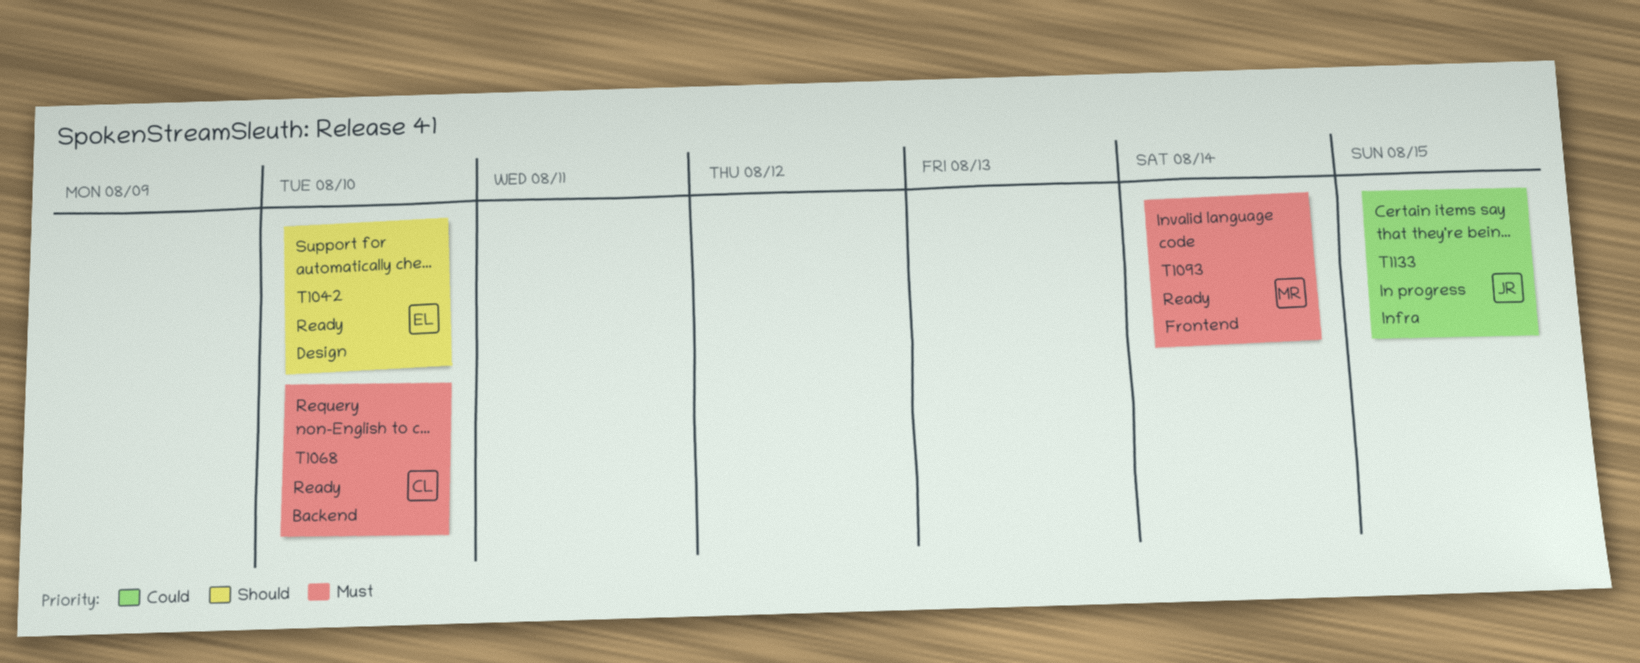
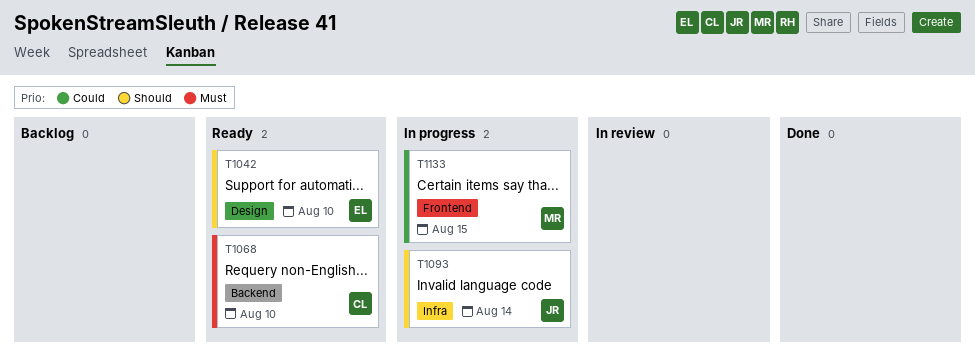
T1093, status: Ready -> In progress
T1093, owner: MR -> JR
T1093, priority: Must -> Should
T1093, label: Frontend -> Infra
T1133, owner: JR -> MR
T1133, label: Infra -> Frontend

